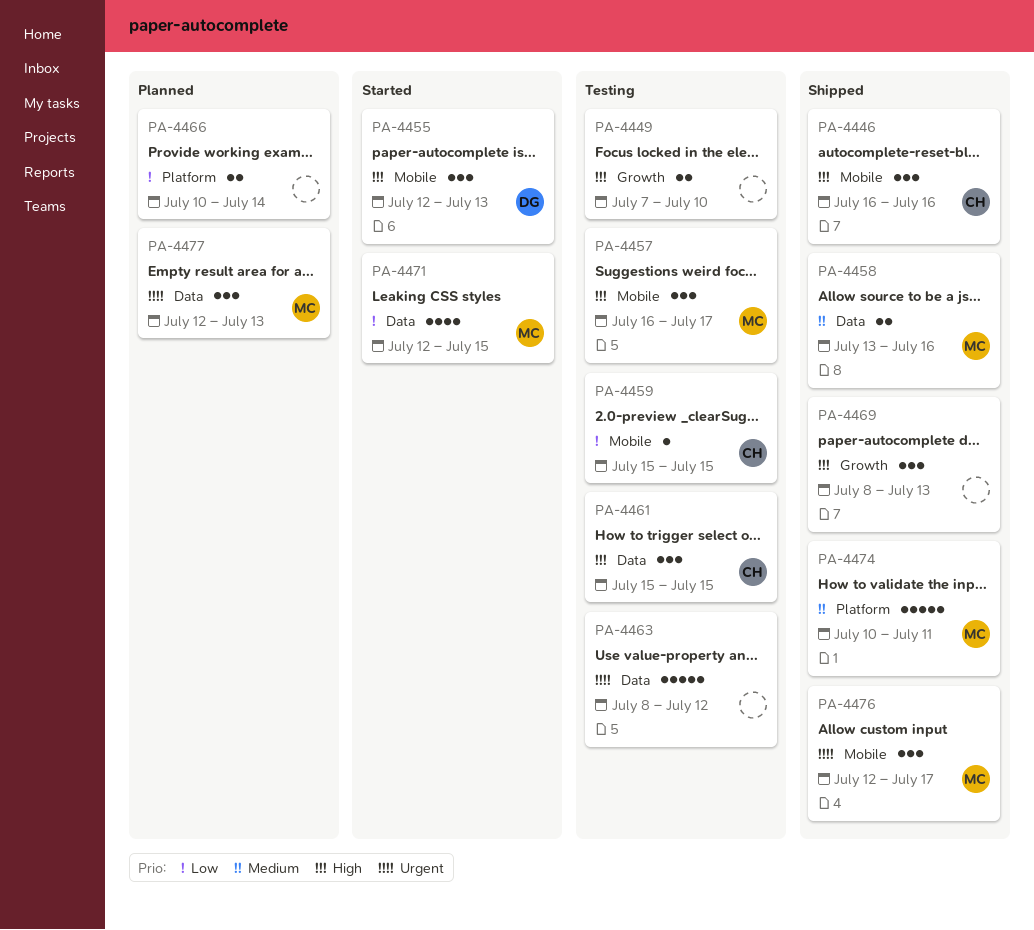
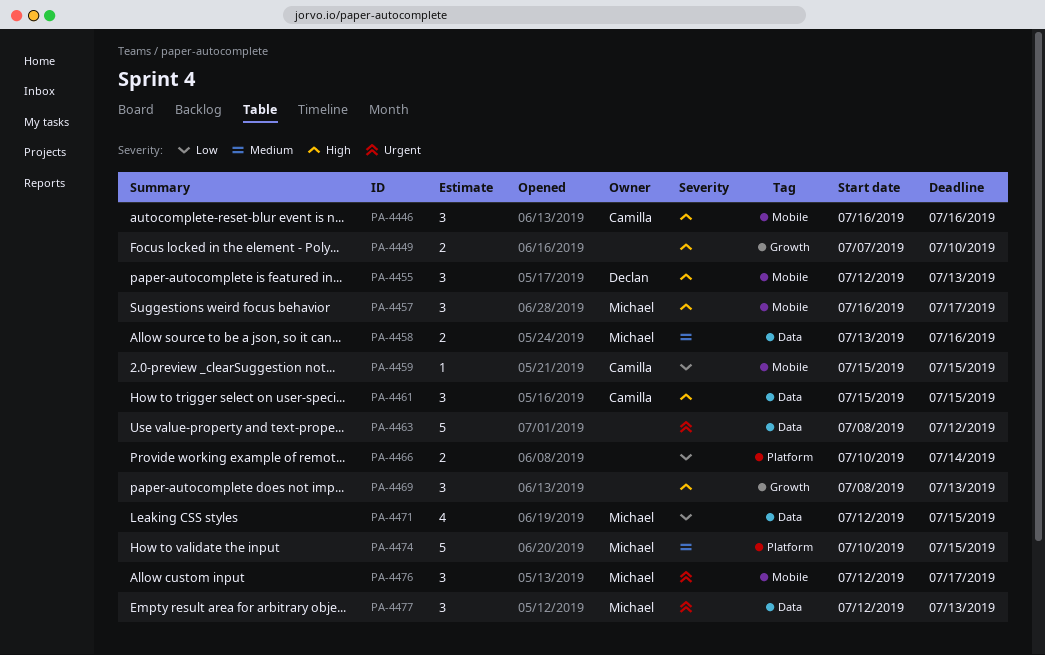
PA-4474, due: Jul 11 -> Jul 15

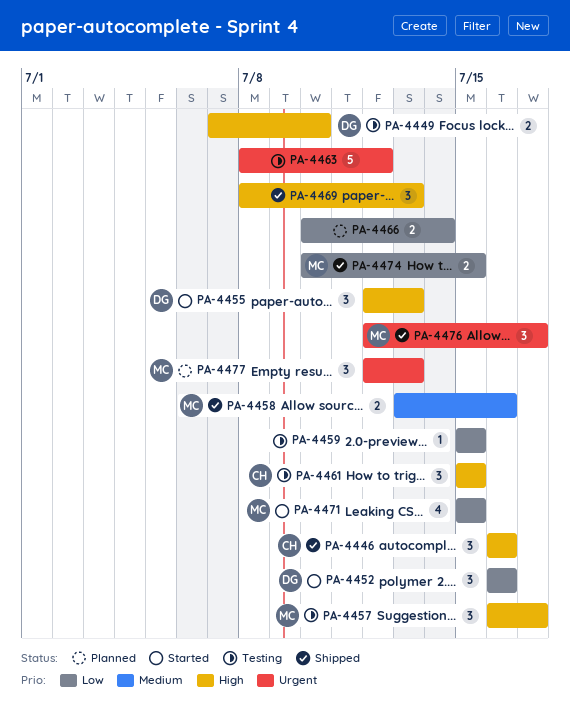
PA-4449, owner: none -> Declan
PA-4452: none -> present
PA-4459, owner: Camilla -> none
PA-4471, start: Jul 12 -> Jul 15
PA-4474, priority: Medium -> Low
PA-4474, estimate: 5 -> 2

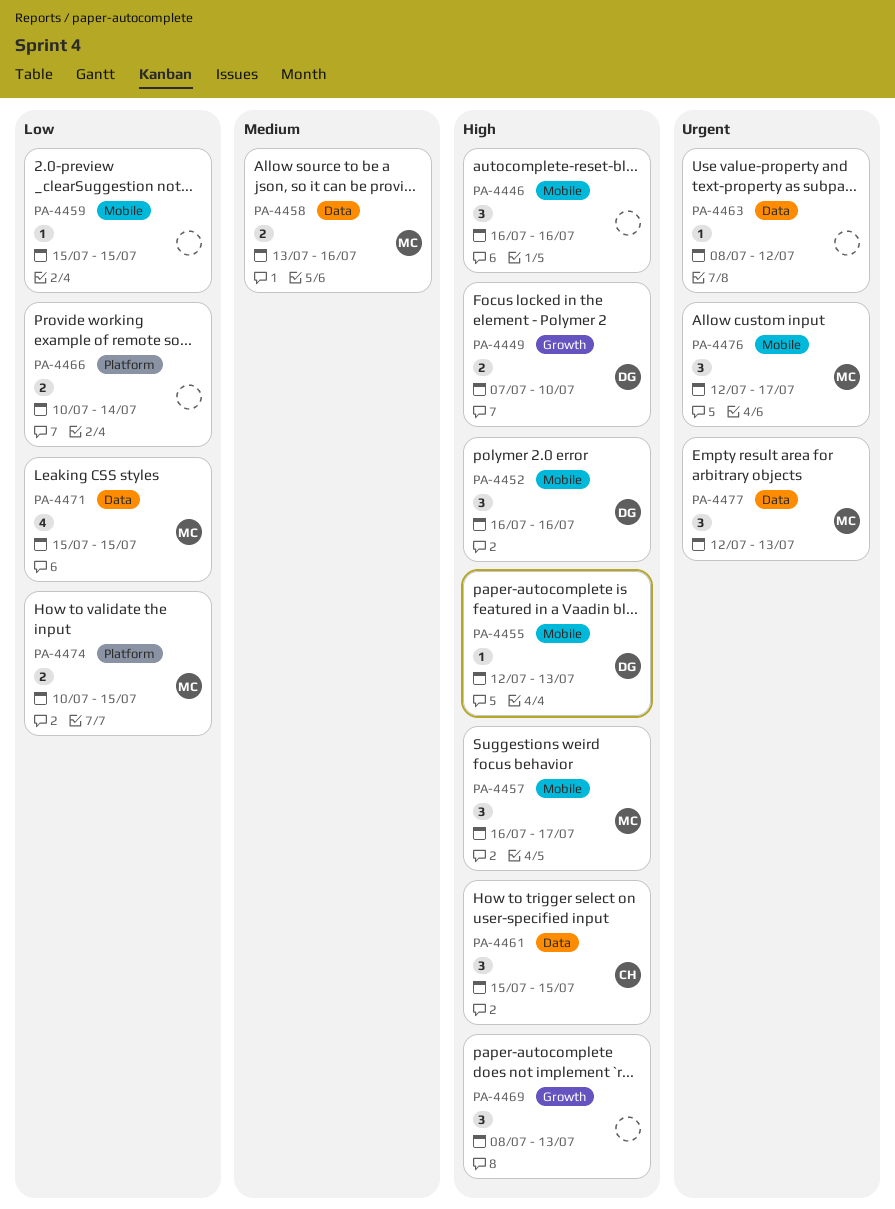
PA-4446, owner: CH -> none
PA-4452, priority: Low -> High
PA-4455, estimate: 3 -> 1
PA-4463, estimate: 5 -> 1

